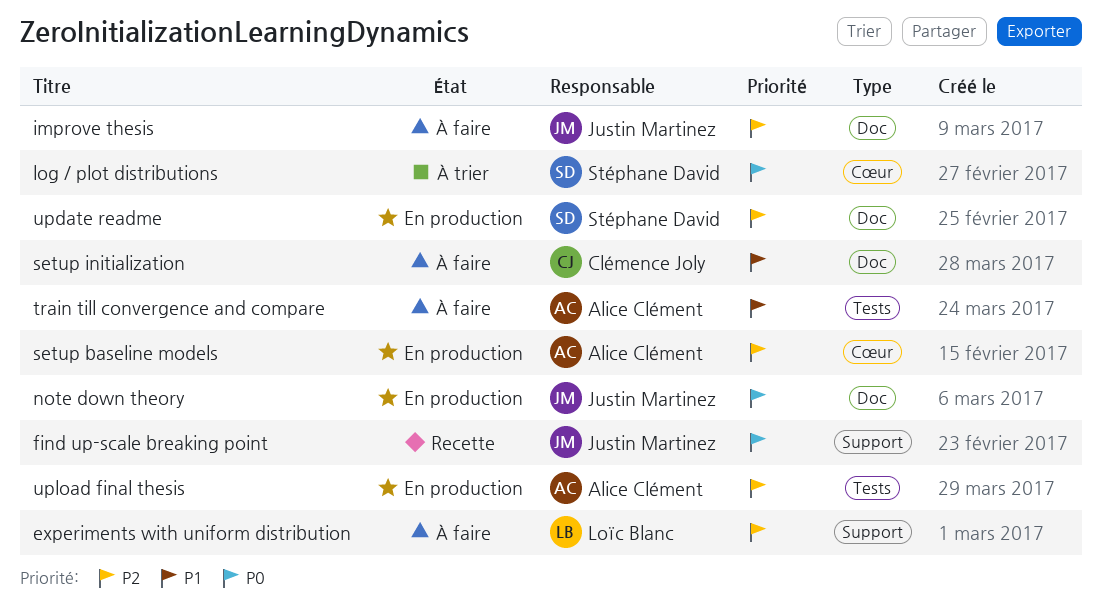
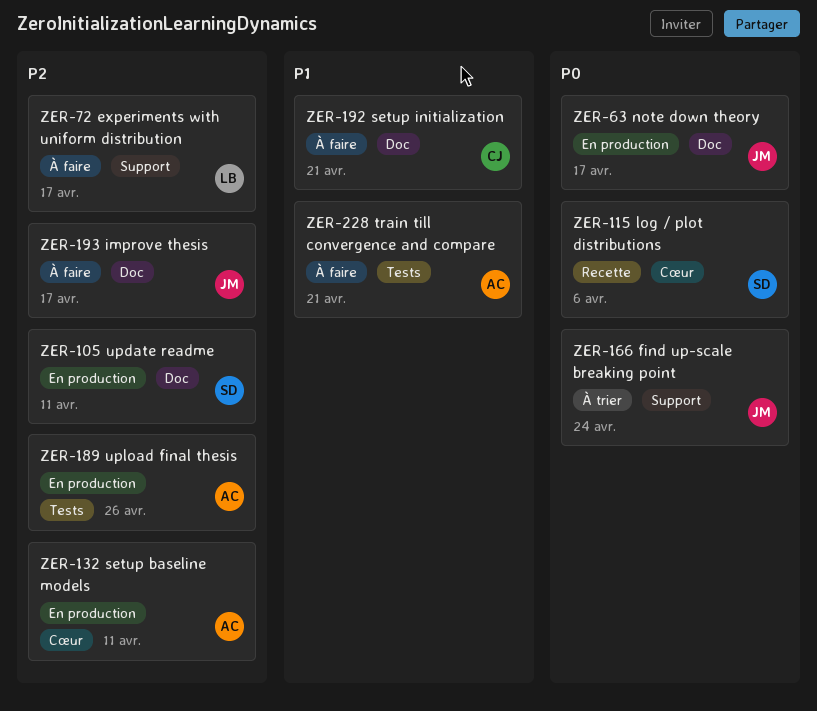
find up-scale breaking point, status: Recette -> À trier
log / plot distributions, status: À trier -> Recette

